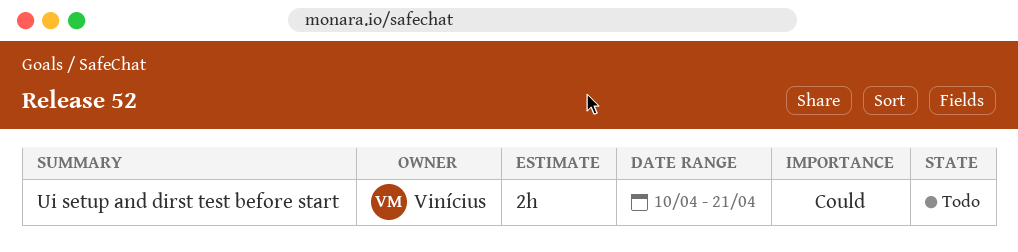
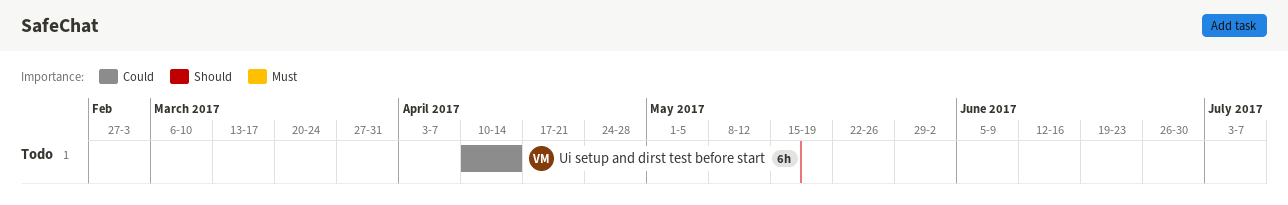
Ui setup and dirst test before start, estimate: 2h -> 6h
Ui setup and dirst test before start, due: Apr 21 -> Apr 14

